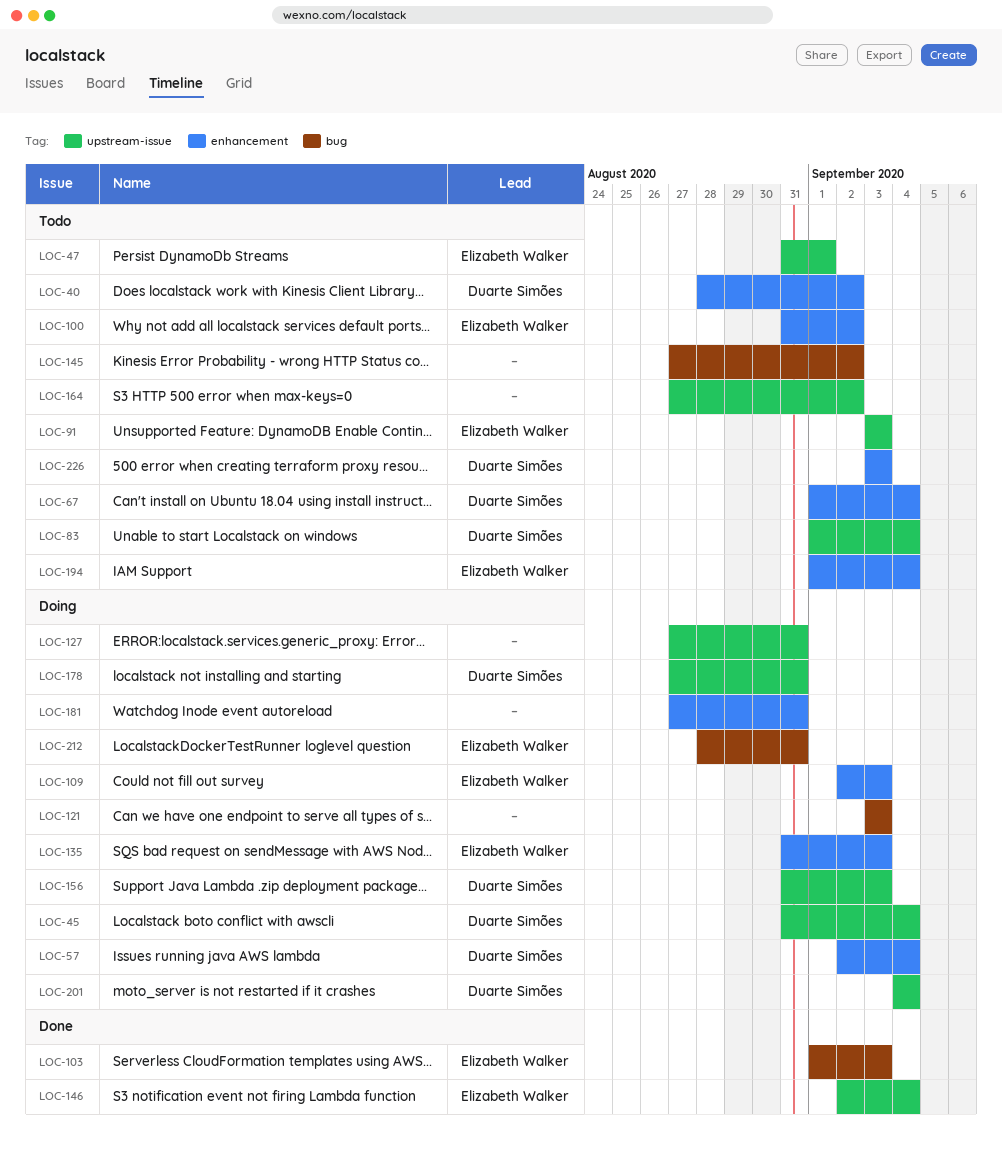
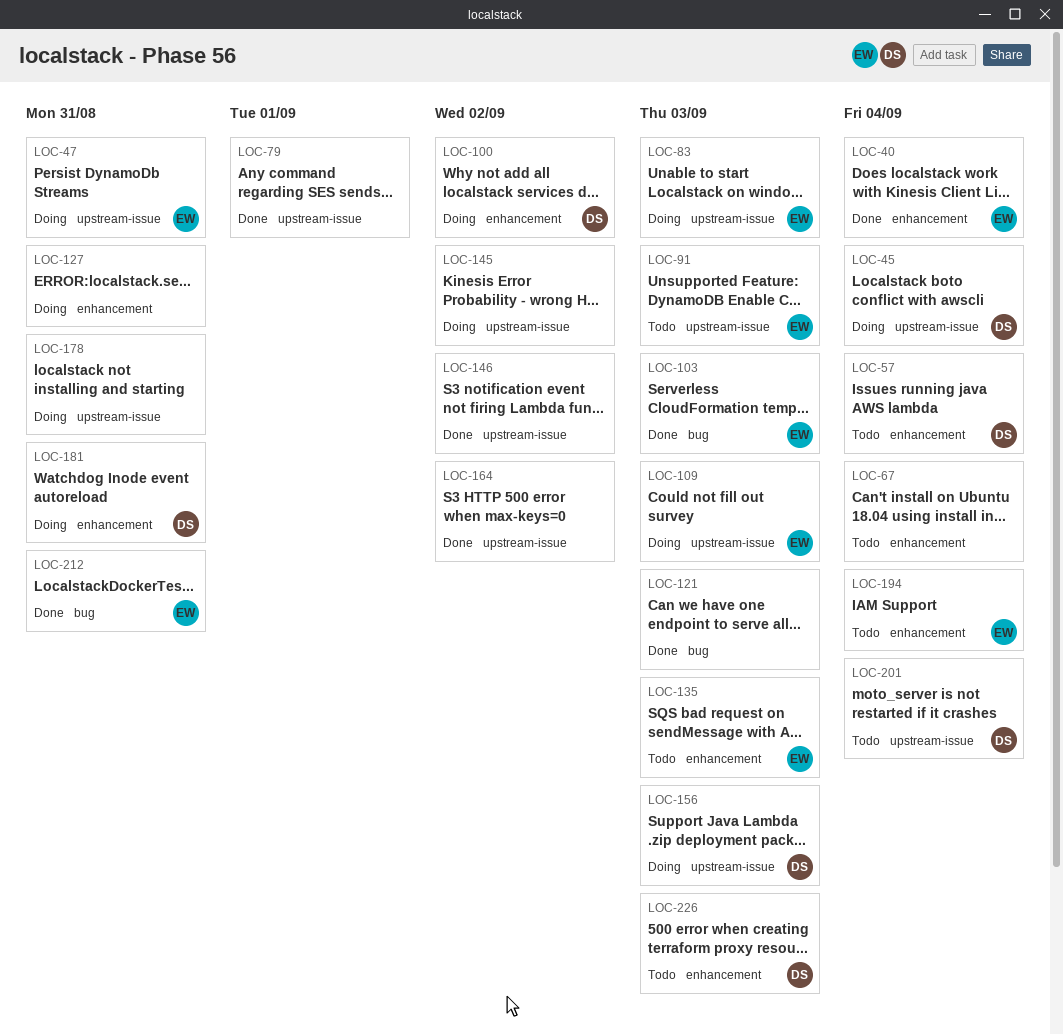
LOC-40, status: Todo -> Done
LOC-40, owner: Duarte Simões -> Elizabeth Walker
LOC-40, due: Sep 2 -> Sep 4
LOC-47, status: Todo -> Doing
LOC-47, due: Sep 1 -> Aug 31
LOC-57, status: Doing -> Todo
LOC-67, owner: Duarte Simões -> none
LOC-79: none -> present
LOC-83, status: Todo -> Doing
LOC-83, owner: Duarte Simões -> Elizabeth Walker
LOC-83, due: Sep 4 -> Sep 3
LOC-100, status: Todo -> Doing
LOC-100, owner: Elizabeth Walker -> Duarte Simões
LOC-109, label: enhancement -> upstream-issue
LOC-121, status: Doing -> Done
LOC-127, label: upstream-issue -> enhancement
LOC-135, status: Doing -> Todo
LOC-145, status: Todo -> Doing
LOC-145, label: bug -> upstream-issue
LOC-146, owner: Elizabeth Walker -> none
LOC-146, due: Sep 4 -> Sep 2
LOC-164, status: Todo -> Done
LOC-178, owner: Duarte Simões -> none
LOC-181, owner: none -> Duarte Simões
LOC-201, status: Doing -> Todo
LOC-212, status: Doing -> Done

